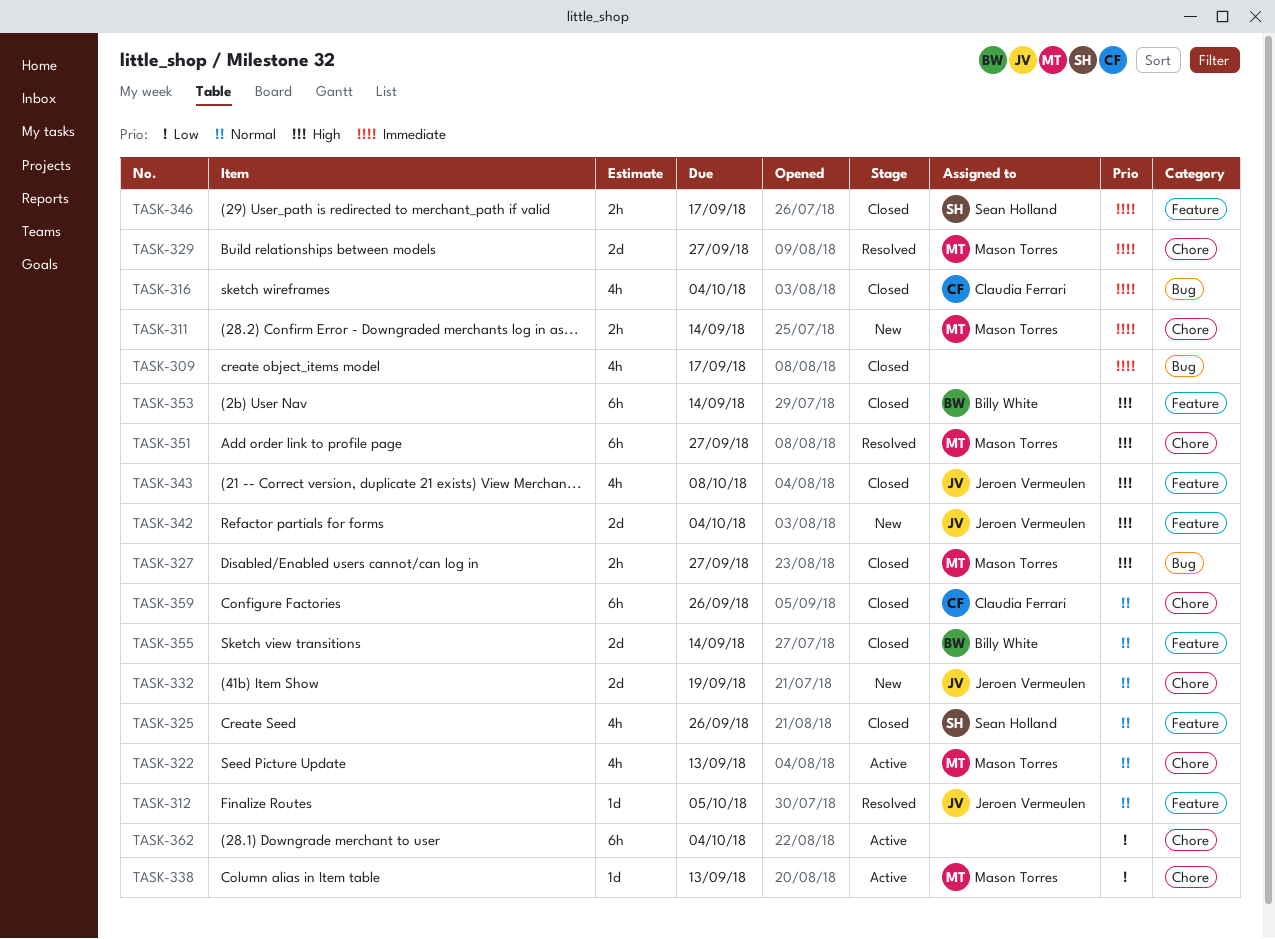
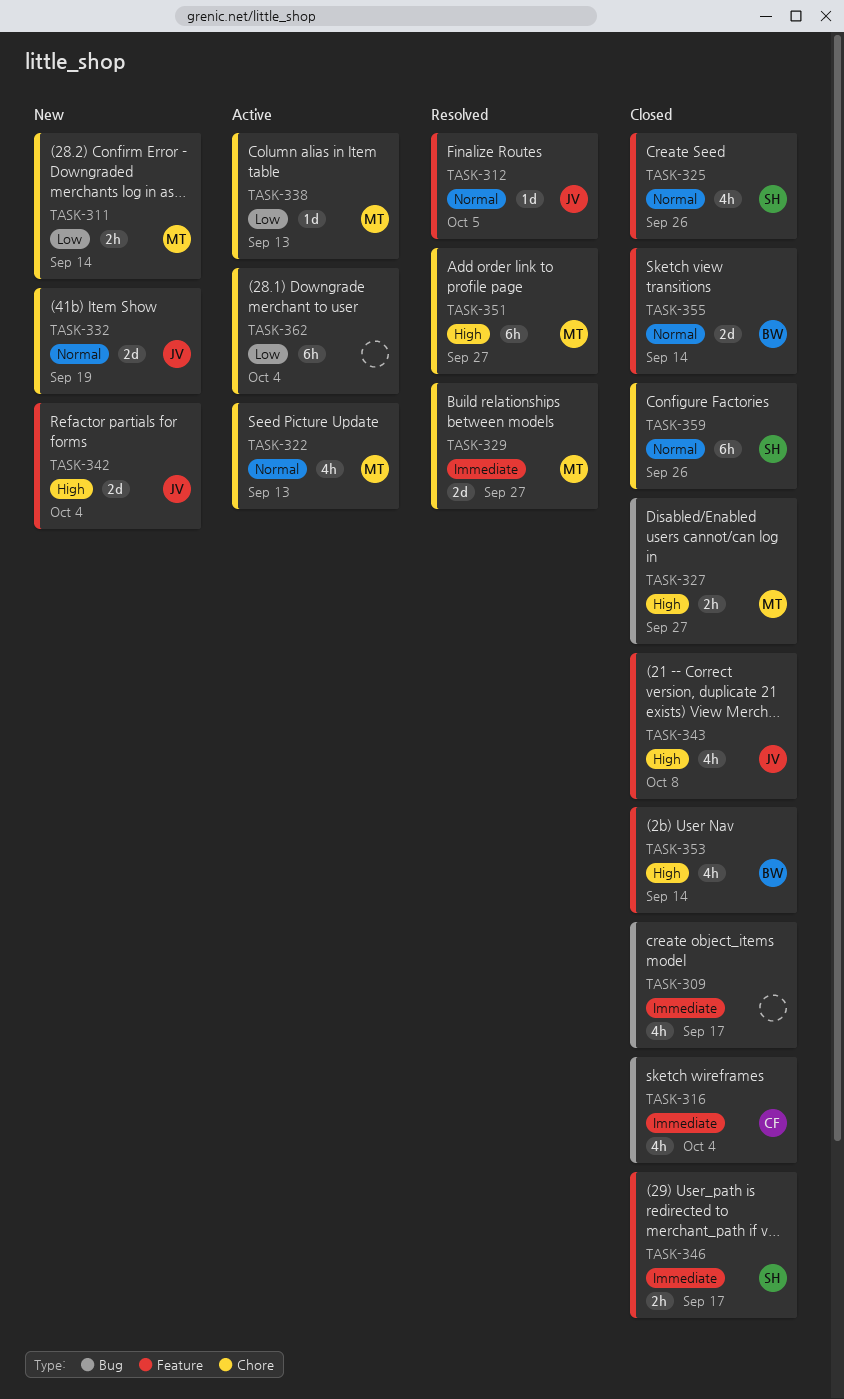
TASK-311, priority: Immediate -> Low
TASK-353, estimate: 6h -> 4h
TASK-359, owner: Claudia Ferrari -> Sean Holland

